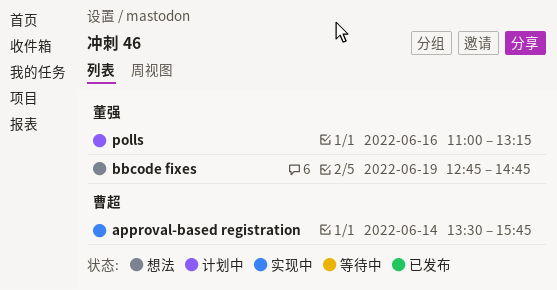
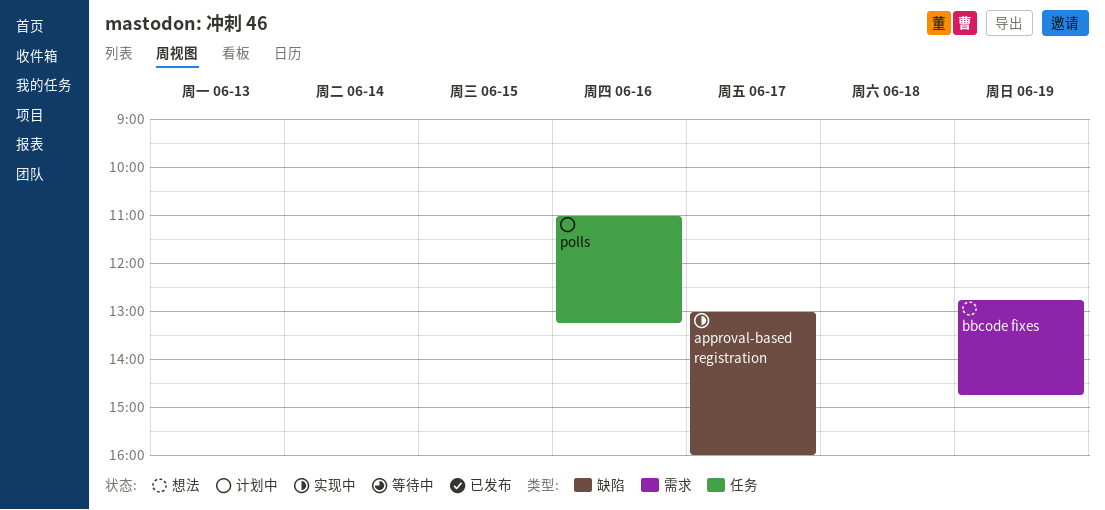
approval-based registration, day: Jun 14 -> Jun 17
approval-based registration, begins: 13:30 -> 13:00
approval-based registration, ends: 15:45 -> 16:00

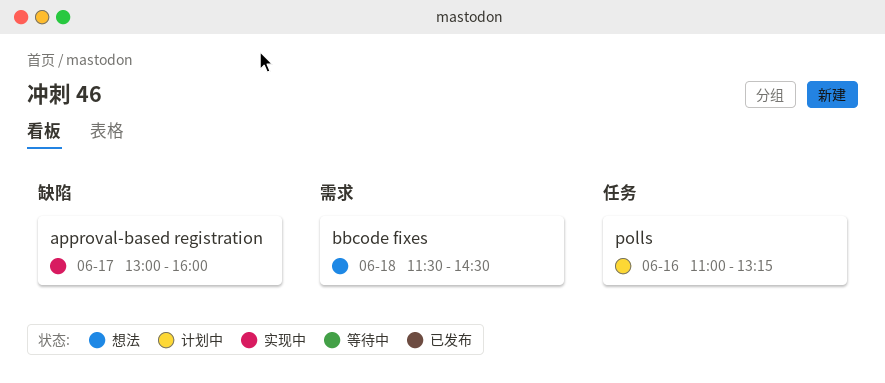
bbcode fixes, day: Jun 19 -> Jun 18
bbcode fixes, begins: 12:45 -> 11:30
bbcode fixes, ends: 14:45 -> 14:30

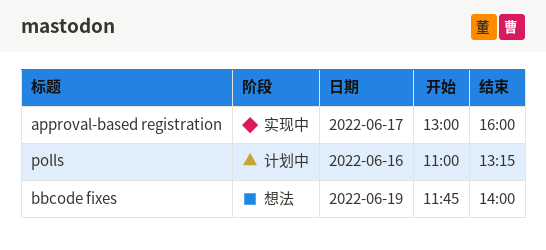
bbcode fixes, day: Jun 18 -> Jun 19
bbcode fixes, begins: 11:30 -> 11:45
bbcode fixes, ends: 14:30 -> 14:00

